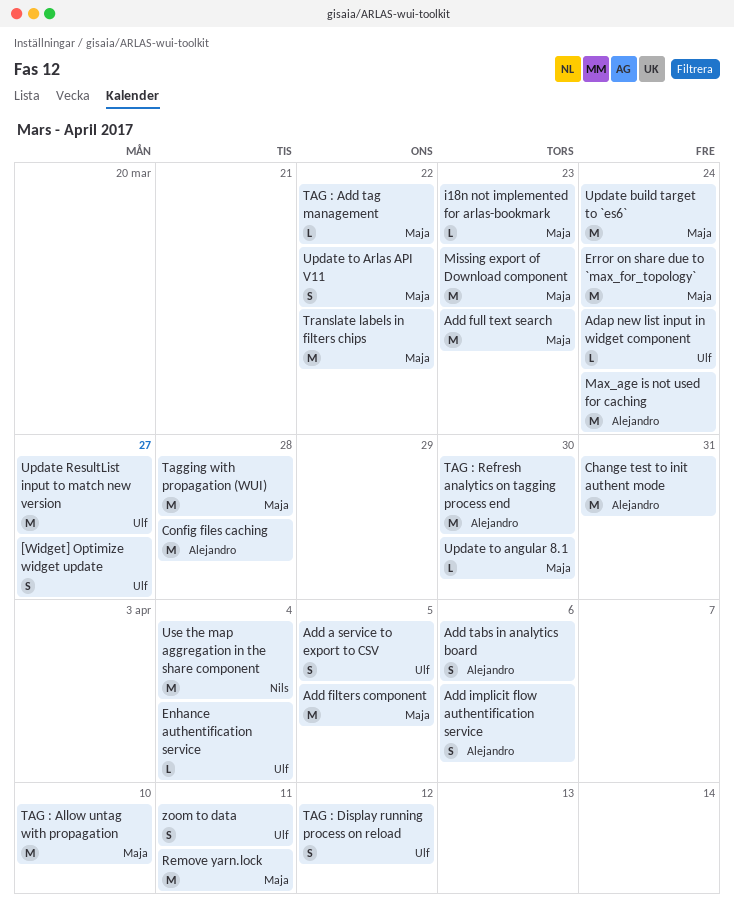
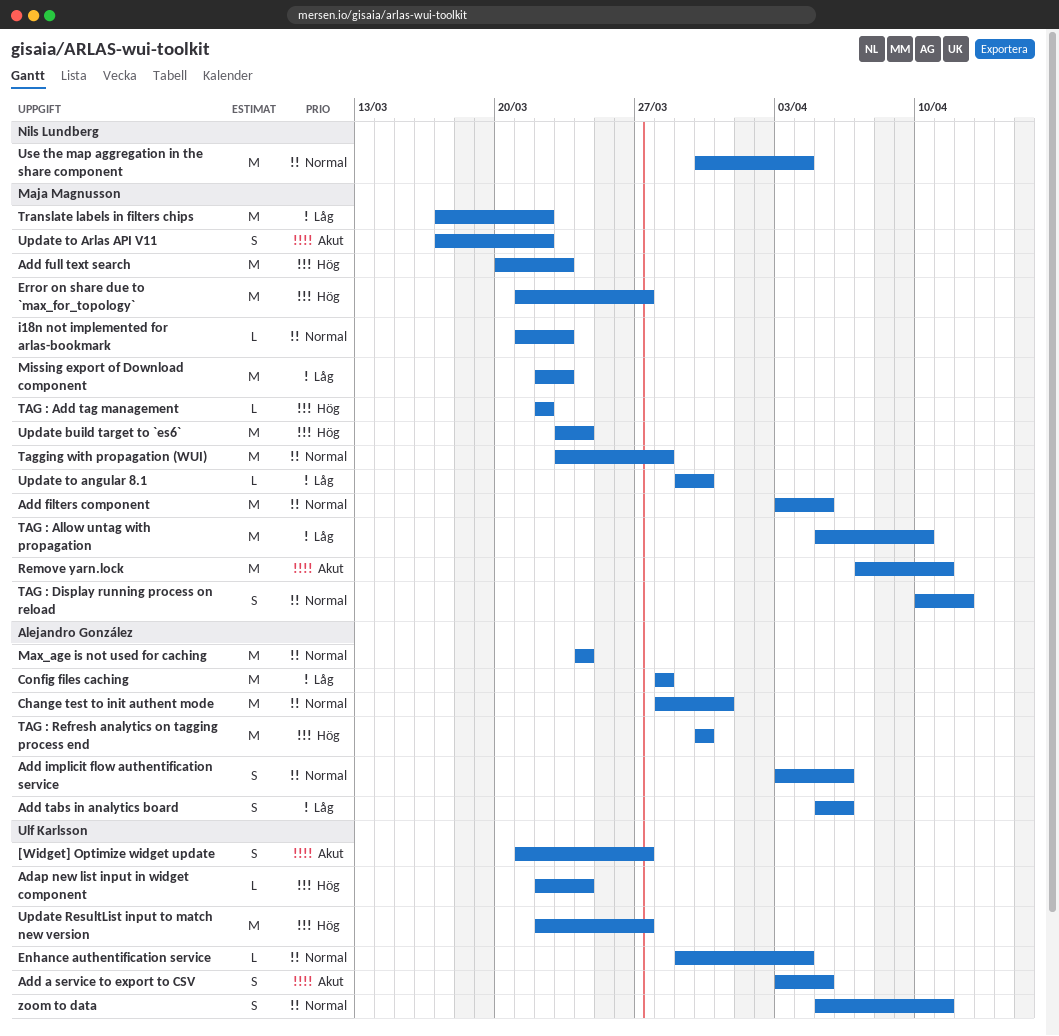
Error on share due to `max_for_topology`, due: Mar 24 -> Mar 27
TAG : Display running process on reload, owner: Ulf Karlsson -> Maja Magnusson

